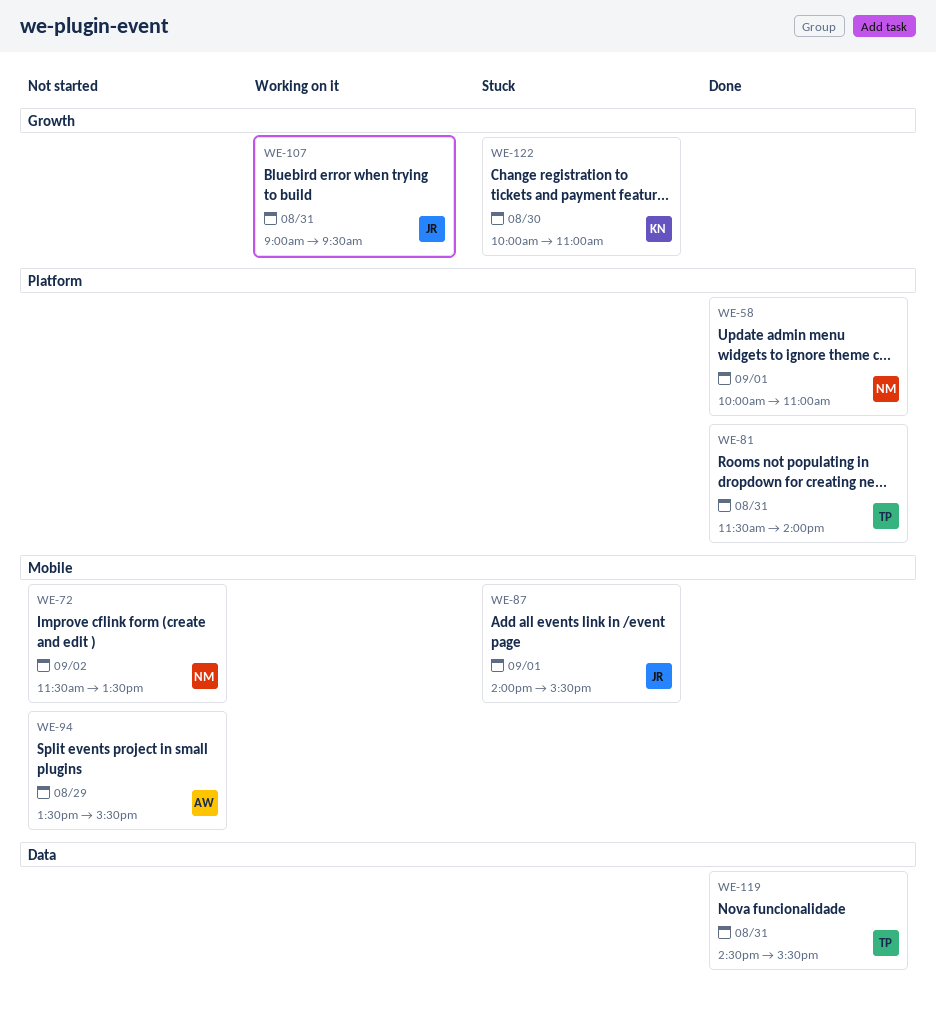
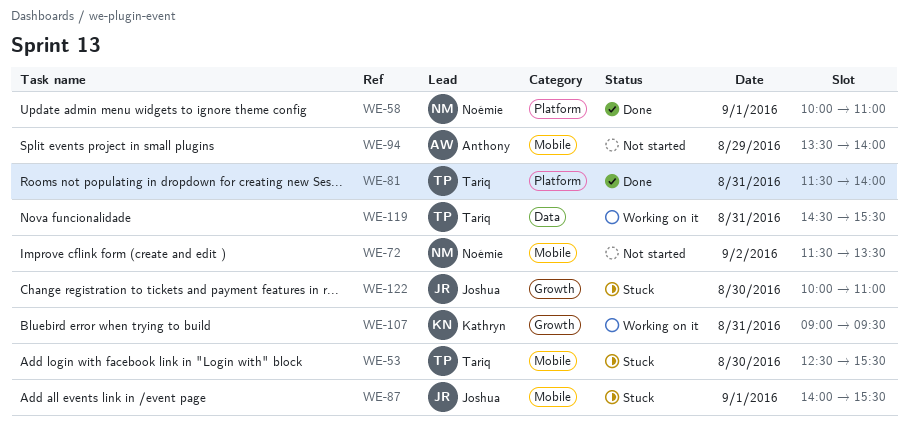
WE-53: none -> present
WE-94, ends: 15:30 -> 14:00
WE-107, owner: Joshua -> Kathryn
WE-119, status: Done -> Working on it
WE-122, owner: Kathryn -> Joshua

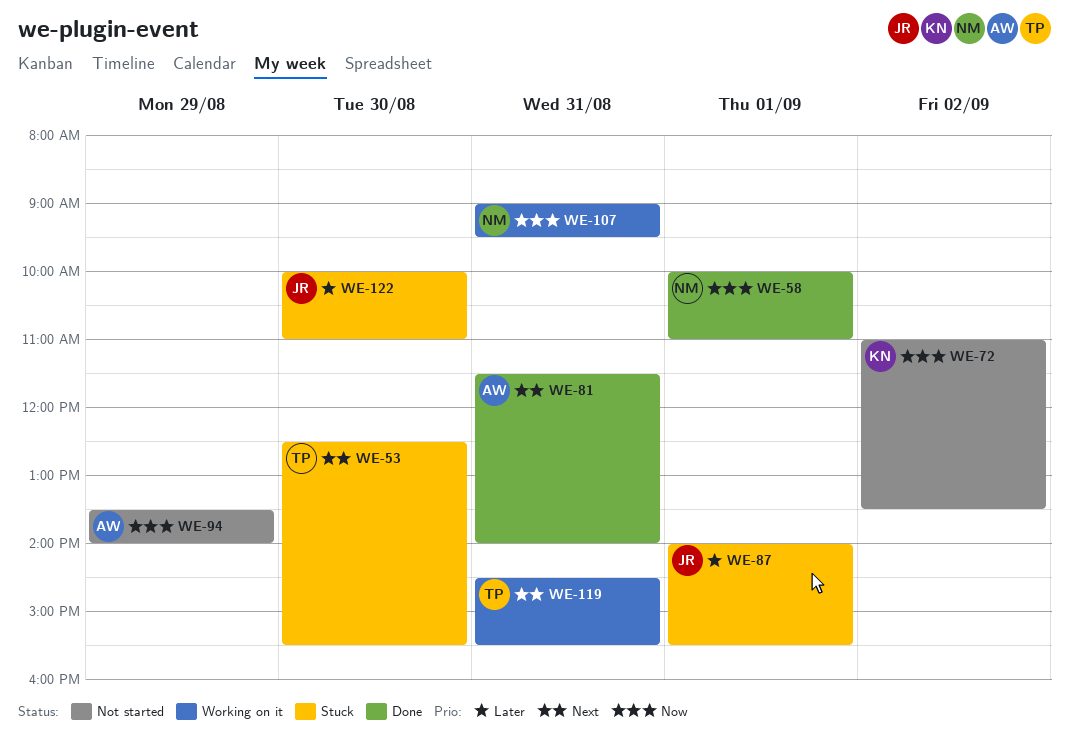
WE-72, owner: Noémie -> Kathryn
WE-72, begins: 11:30 -> 11:00
WE-81, owner: Tariq -> Anthony
WE-107, owner: Kathryn -> Noémie

